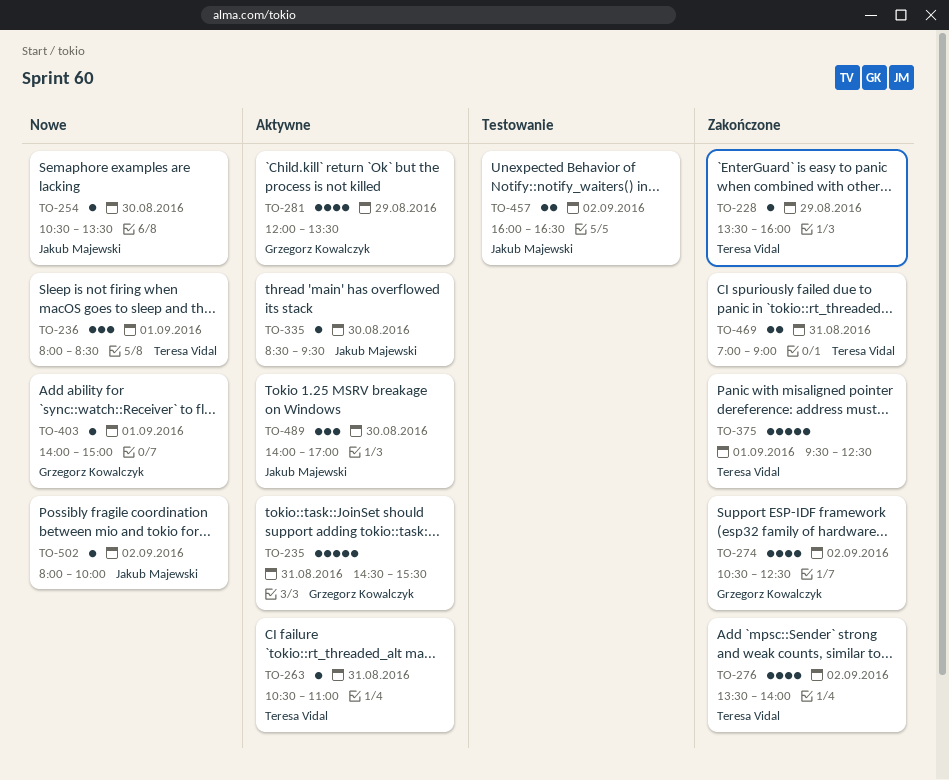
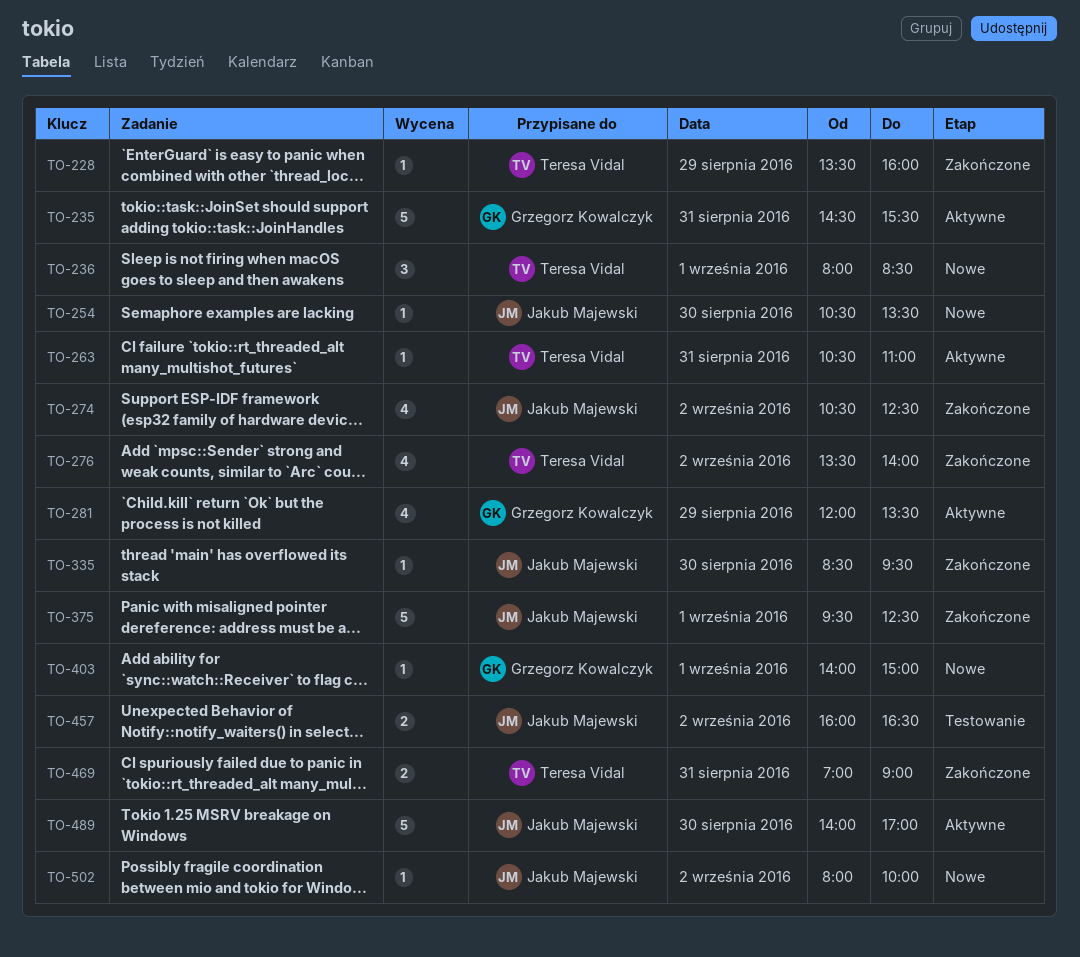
TO-274, owner: Grzegorz Kowalczyk -> Jakub Majewski
TO-335, status: Aktywne -> Zakończone
TO-375, owner: Teresa Vidal -> Jakub Majewski
TO-489, estimate: 3 -> 5

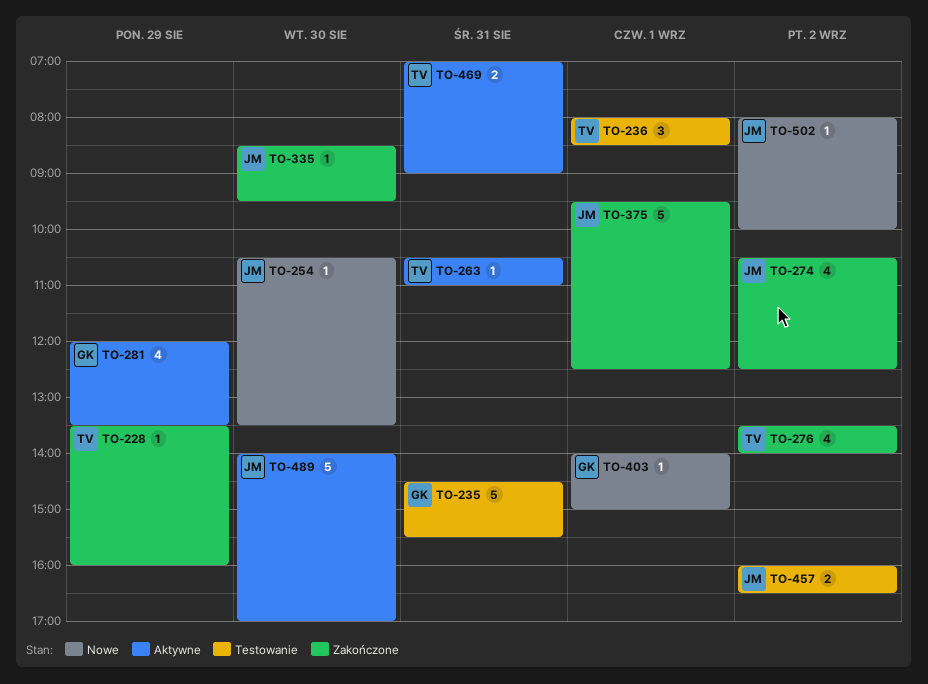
TO-235, status: Aktywne -> Testowanie
TO-236, status: Nowe -> Testowanie
TO-469, status: Zakończone -> Aktywne

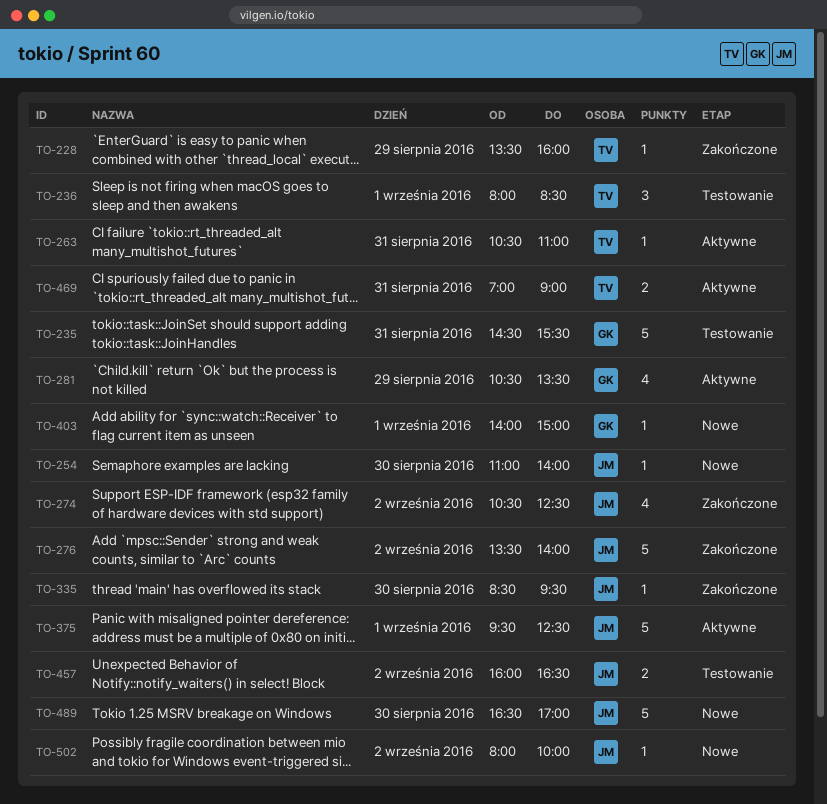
TO-254, begins: 10:30 -> 11:00
TO-254, ends: 13:30 -> 14:00
TO-276, owner: TV -> JM
TO-276, estimate: 4 -> 5
TO-281, begins: 12:00 -> 10:30
TO-375, status: Zakończone -> Aktywne
TO-489, status: Aktywne -> Nowe
TO-489, begins: 14:00 -> 16:30

